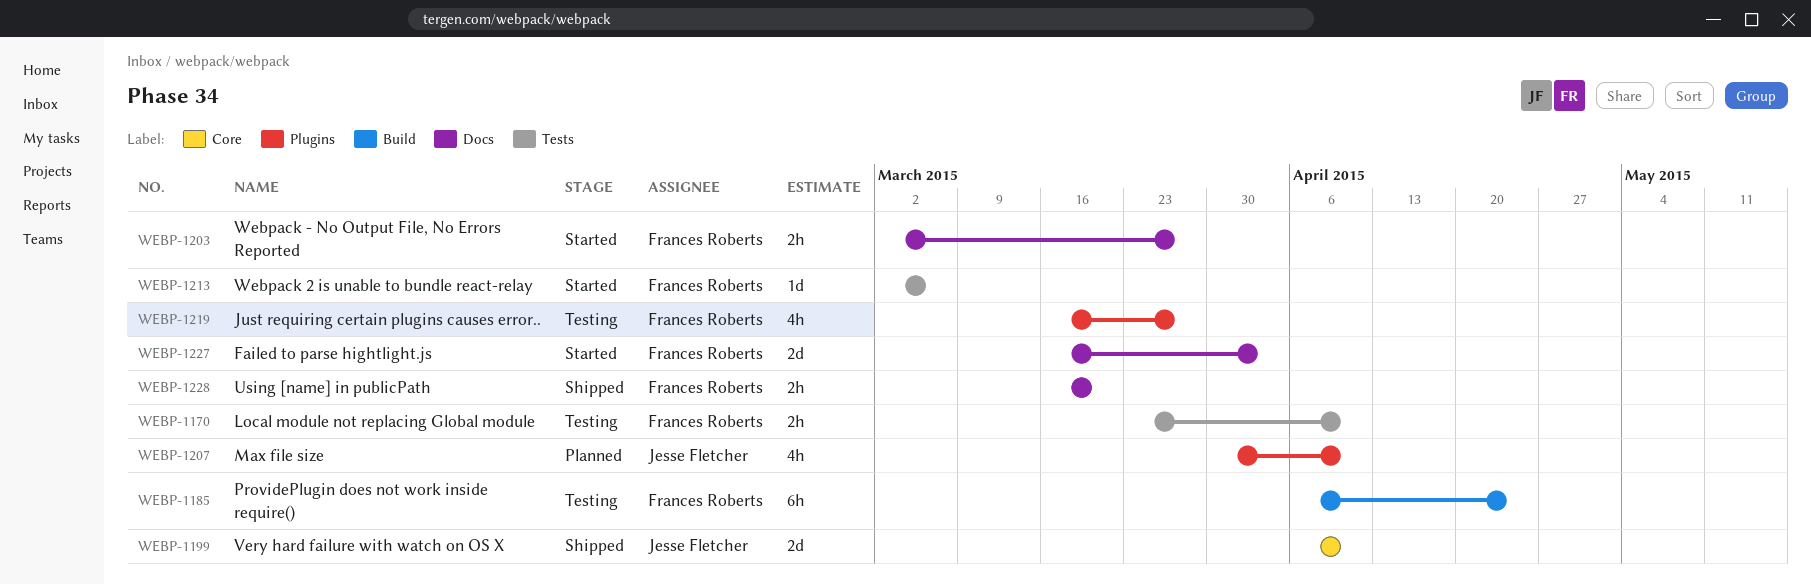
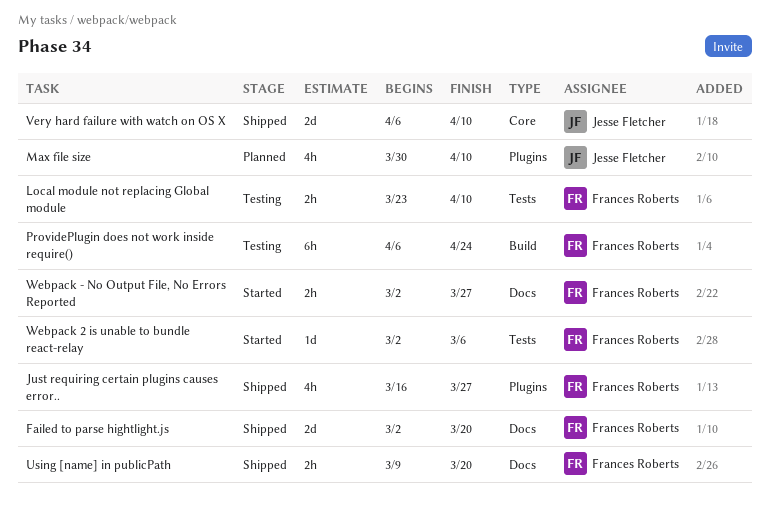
Failed to parse hightlight.js, status: Started -> Shipped
Failed to parse hightlight.js, start: Mar 16 -> Mar 2
Failed to parse hightlight.js, due: Apr 3 -> Mar 20
Just requiring certain plugins causes error.., status: Testing -> Shipped
Using [name] in publicPath, start: Mar 16 -> Mar 9

